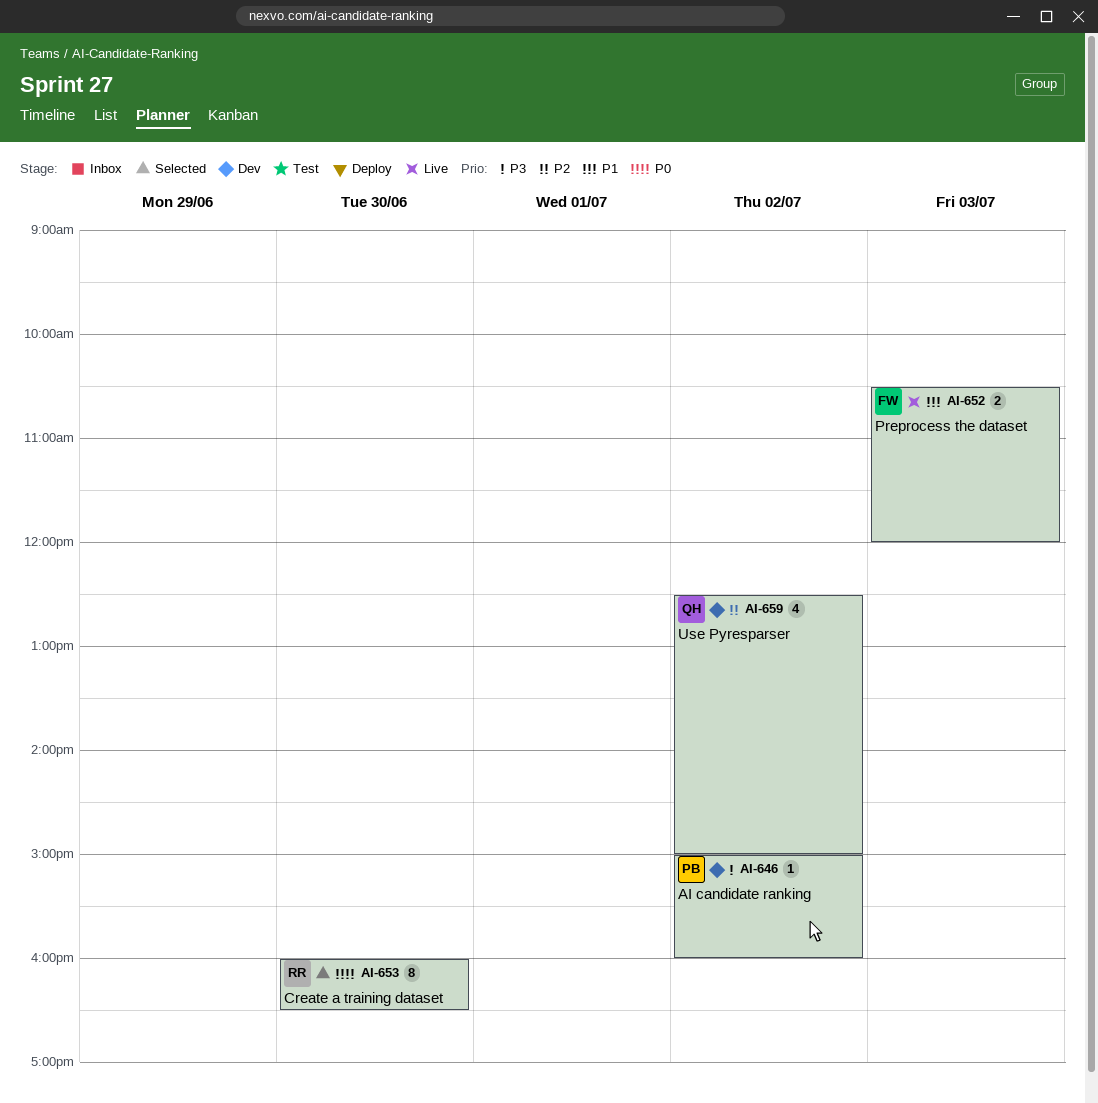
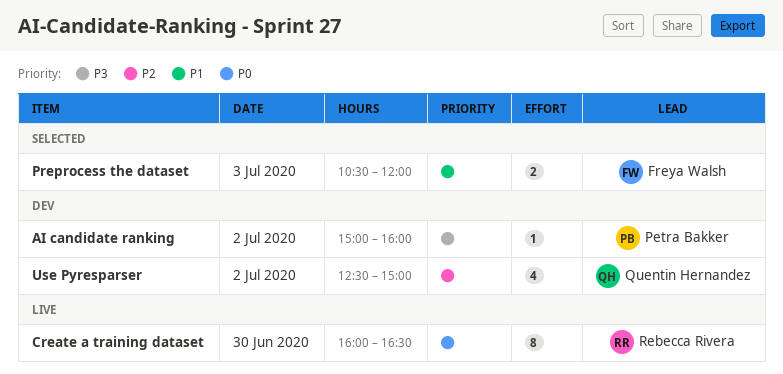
Create a training dataset, status: Selected -> Live
Preprocess the dataset, status: Live -> Selected

